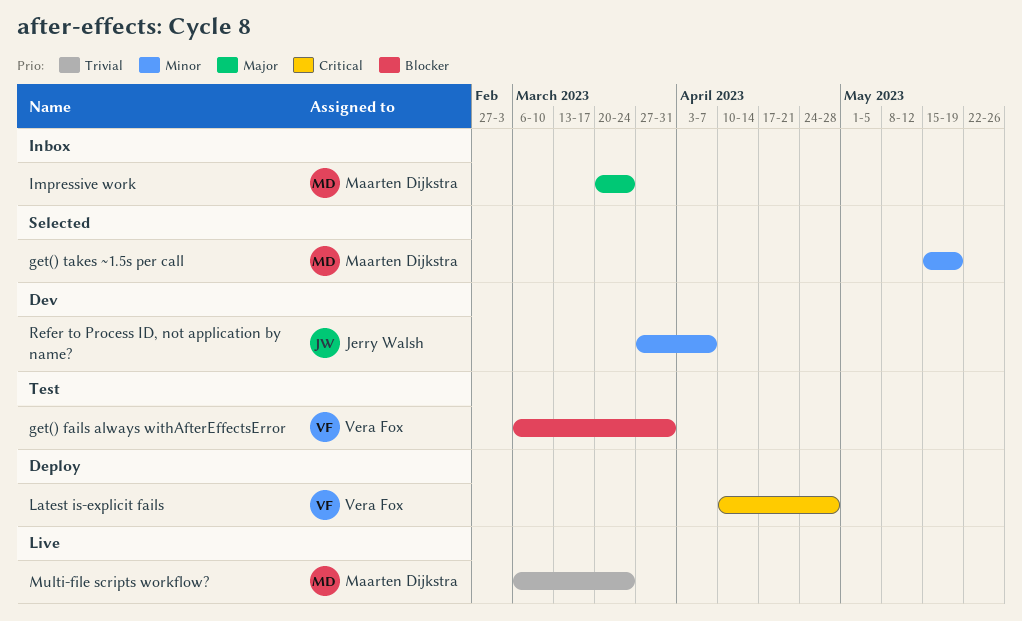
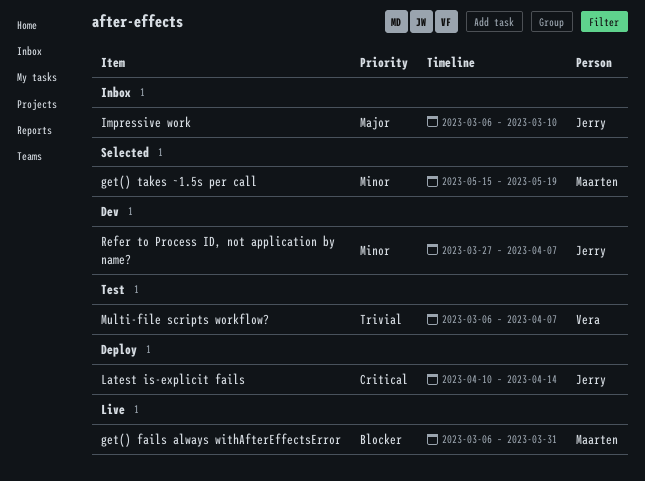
get() fails always withAfterEffectsError, status: Test -> Live
get() fails always withAfterEffectsError, owner: Vera Fox -> Maarten Dijkstra
Impressive work, owner: Maarten Dijkstra -> Jerry Walsh
Impressive work, start: Mar 20 -> Mar 6
Impressive work, due: Mar 24 -> Mar 10
Latest is-explicit fails, owner: Vera Fox -> Jerry Walsh
Latest is-explicit fails, due: Apr 28 -> Apr 14
Multi-file scripts workflow?, status: Live -> Test
Multi-file scripts workflow?, owner: Maarten Dijkstra -> Vera Fox
Multi-file scripts workflow?, due: Mar 24 -> Apr 7

